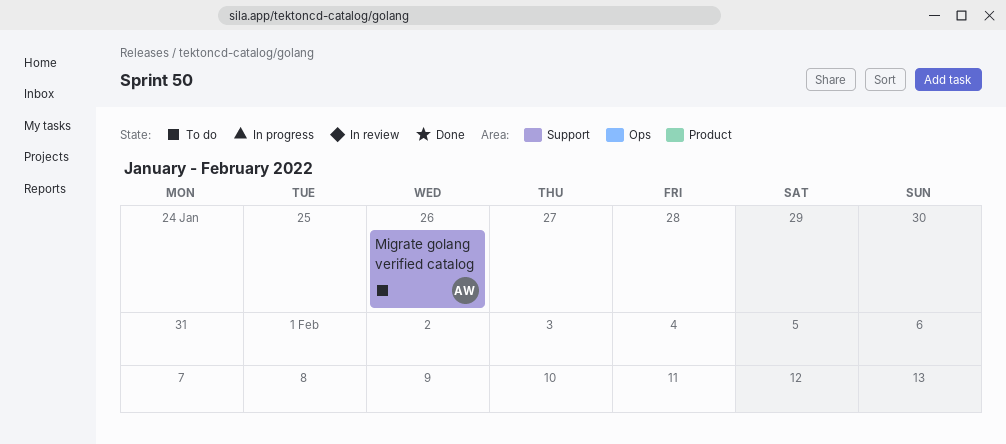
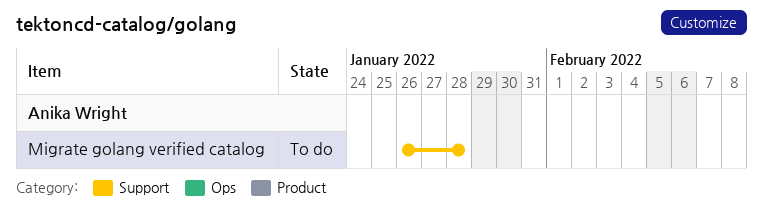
Migrate golang verified catalog, due: Jan 26 -> Jan 28

